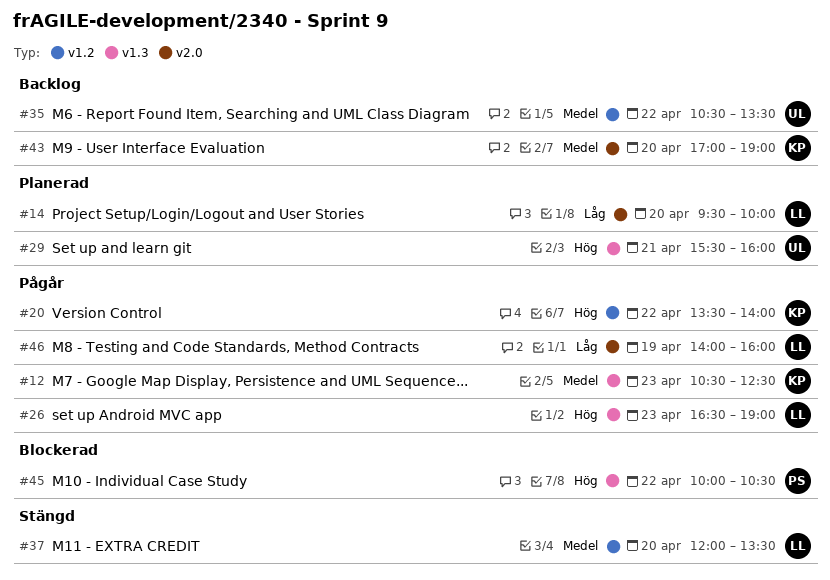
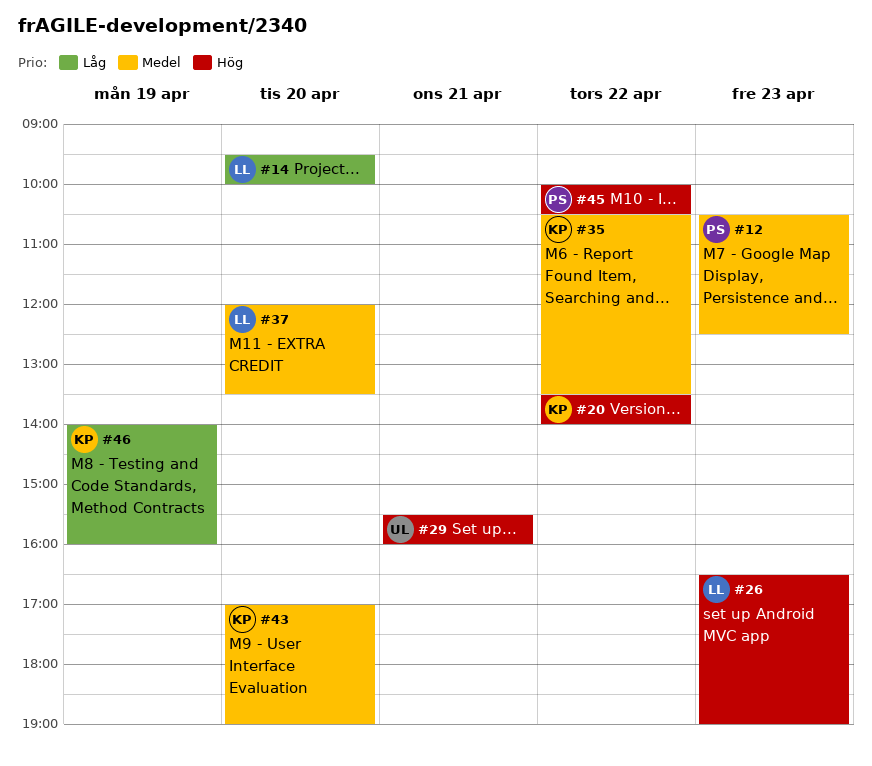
#12, owner: KP -> PS
#35, owner: UL -> KP
#46, owner: LL -> KP

